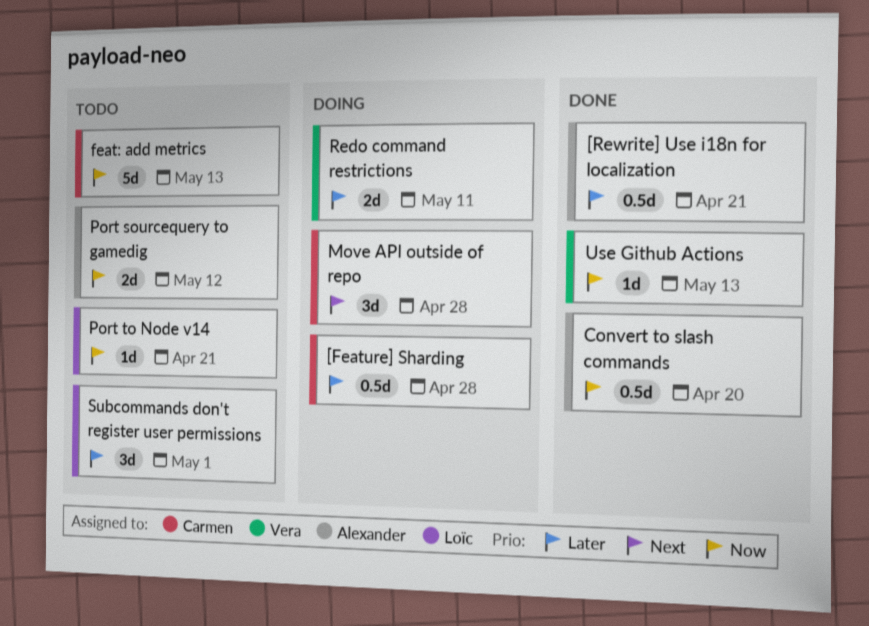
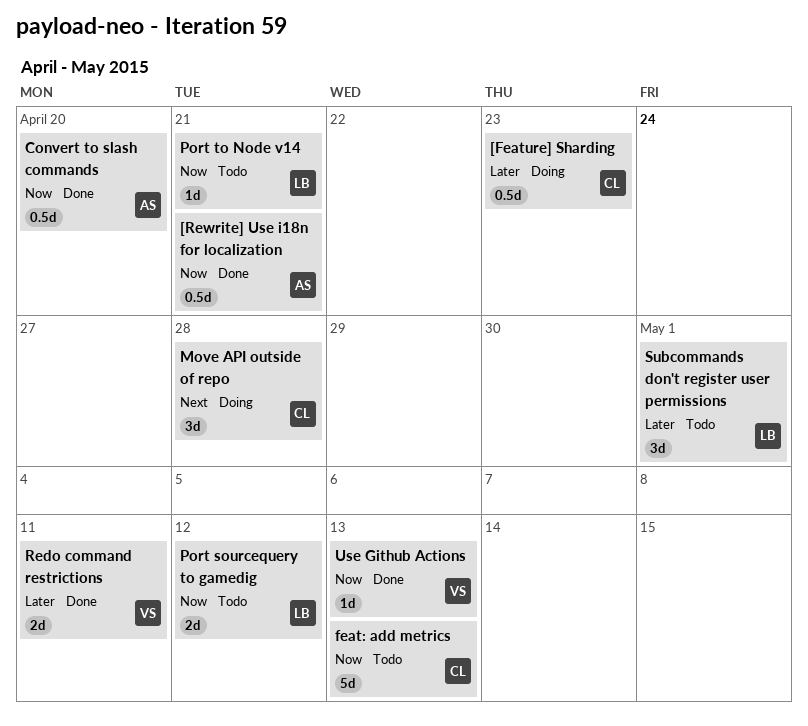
[Feature] Sharding, due: Apr 28 -> Apr 23
[Rewrite] Use i18n for localization, priority: Later -> Now
Port sourcequery to gamedig, owner: Alexander -> Loïc
Redo command restrictions, status: Doing -> Done

